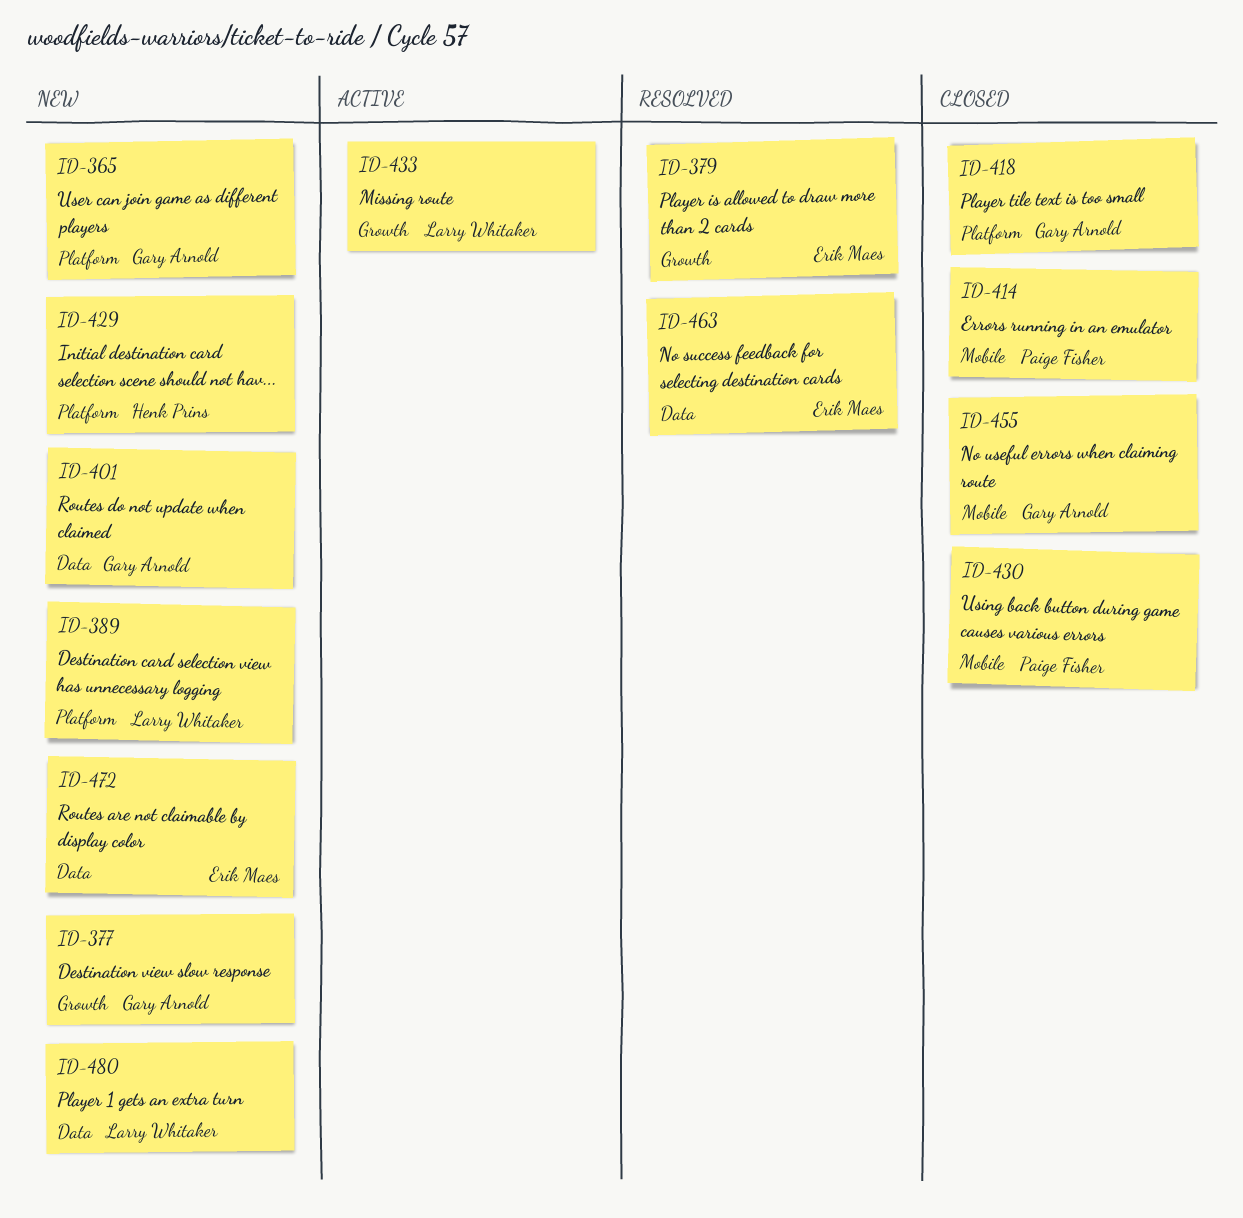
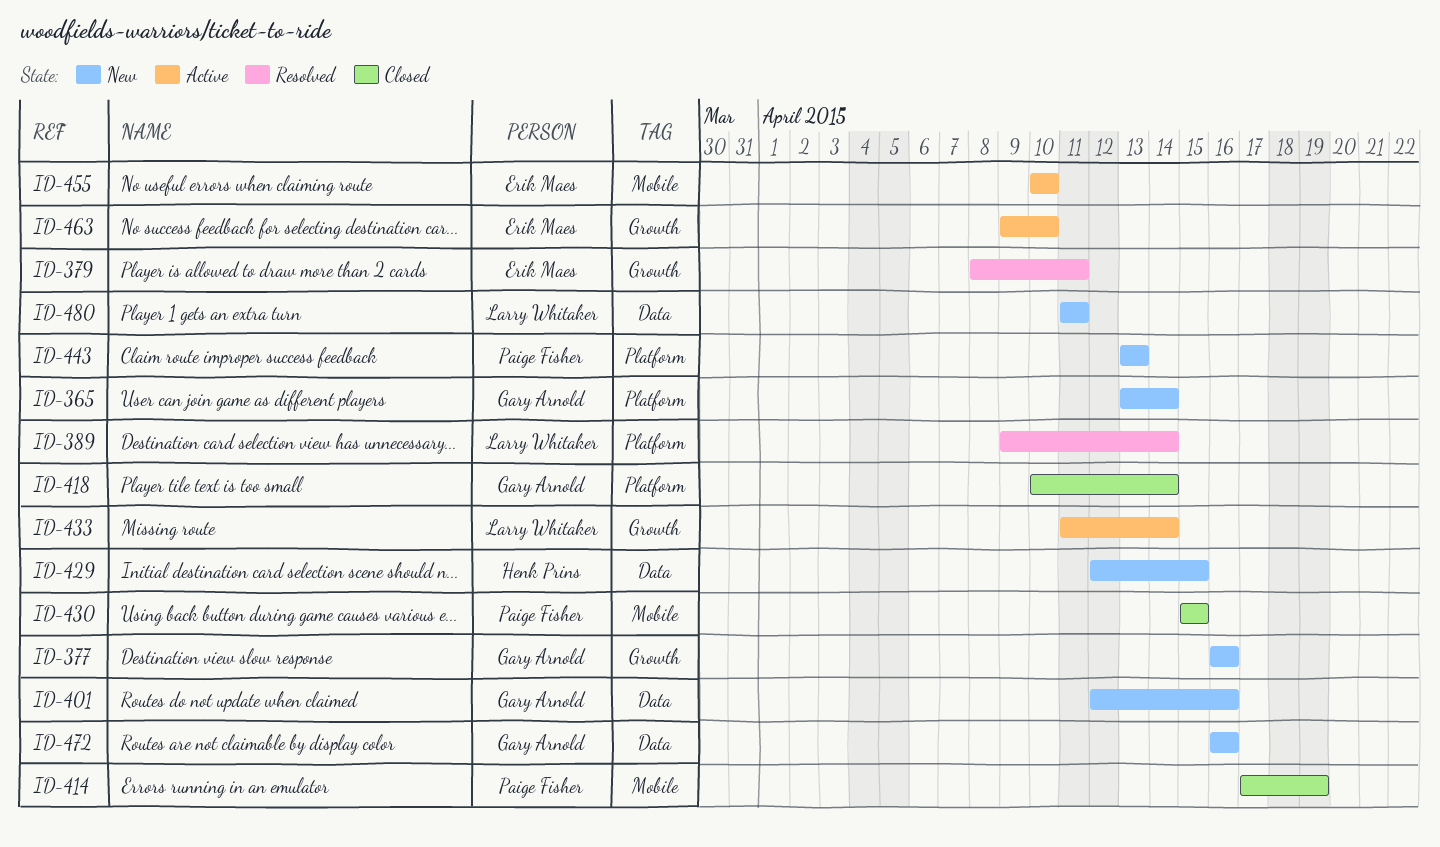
ID-389, status: New -> Resolved
ID-429, label: Platform -> Data
ID-443: none -> present
ID-455, status: Closed -> Active
ID-455, owner: Gary Arnold -> Erik Maes
ID-463, status: Resolved -> Active
ID-463, label: Data -> Growth
ID-472, owner: Erik Maes -> Gary Arnold

